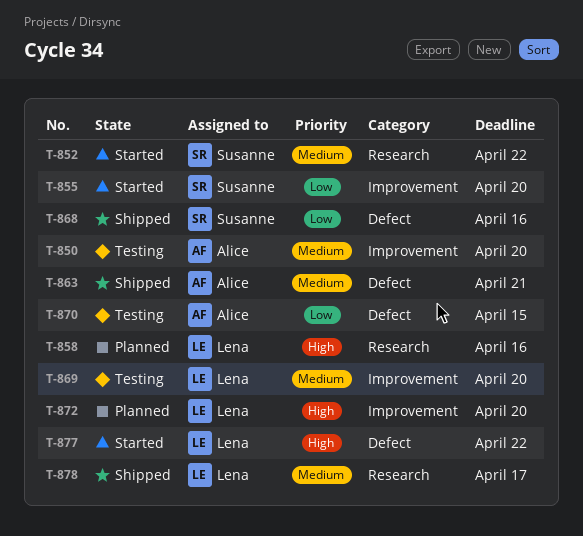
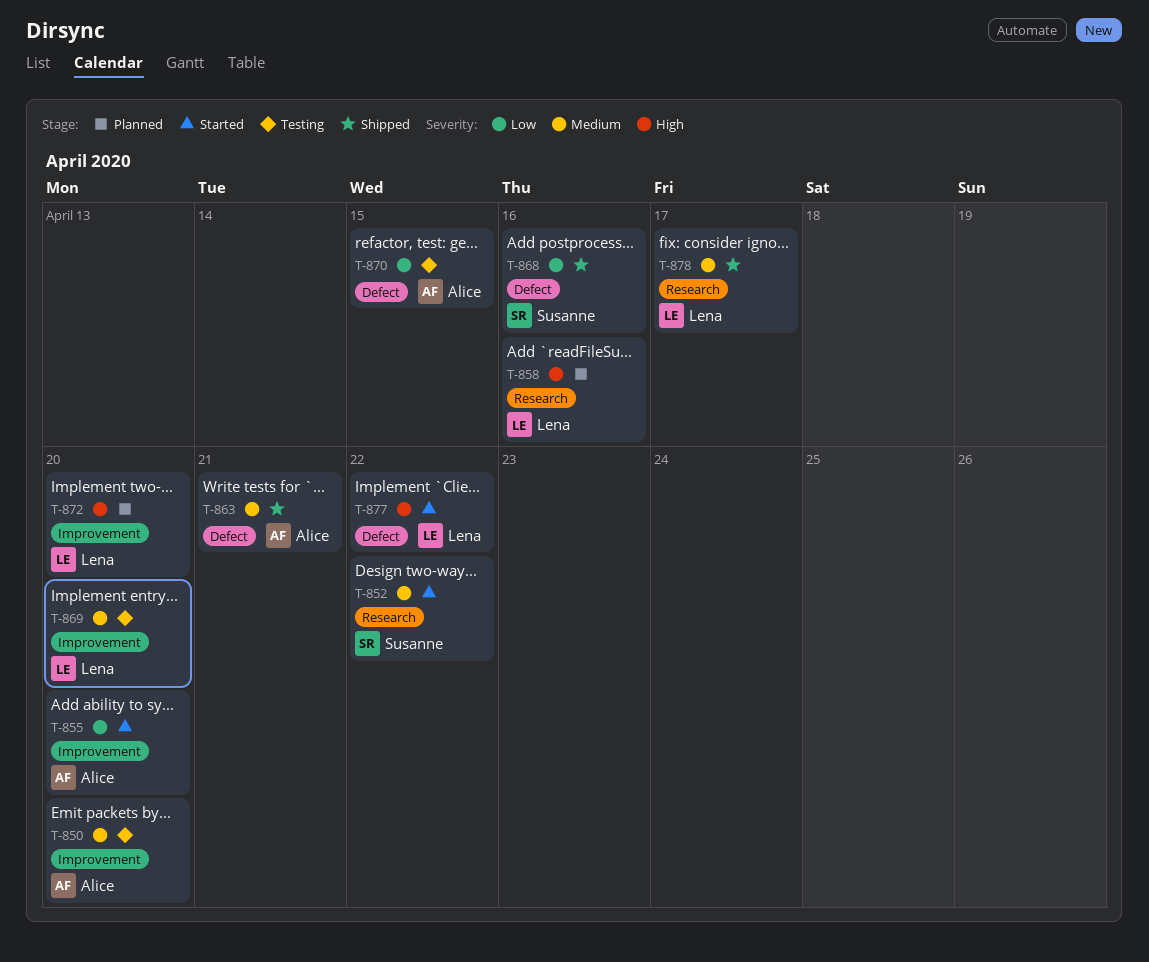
T-855, owner: Susanne -> Alice

